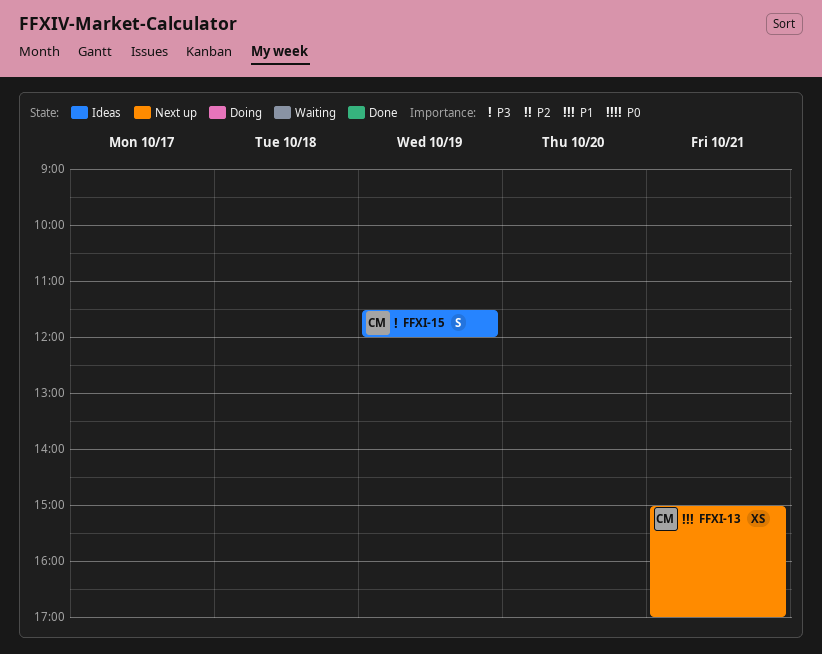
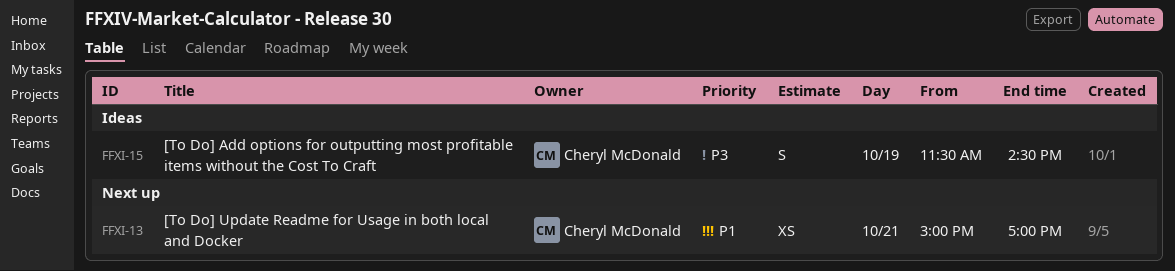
FFXI-15, ends: 12:00 -> 14:30

